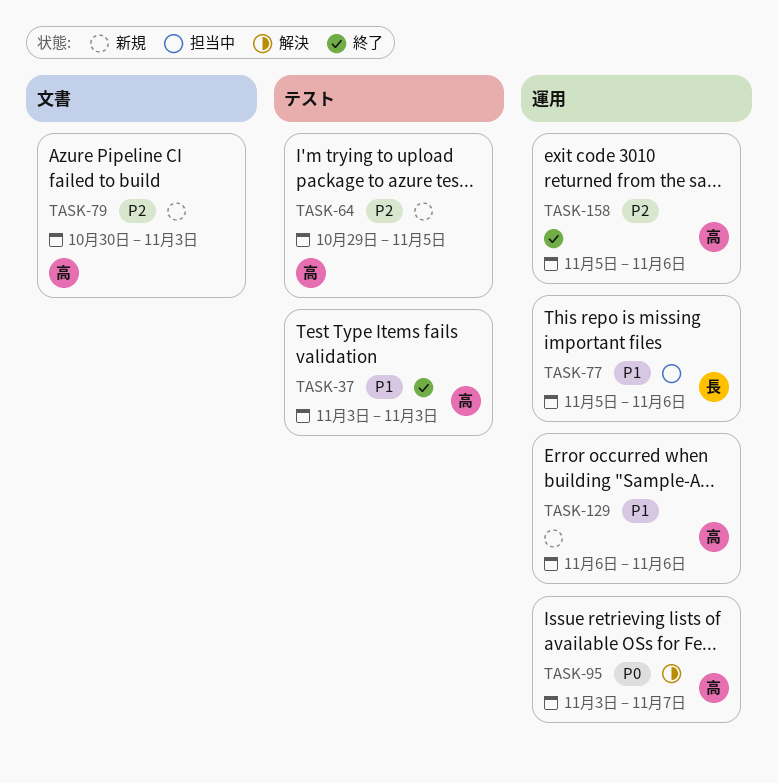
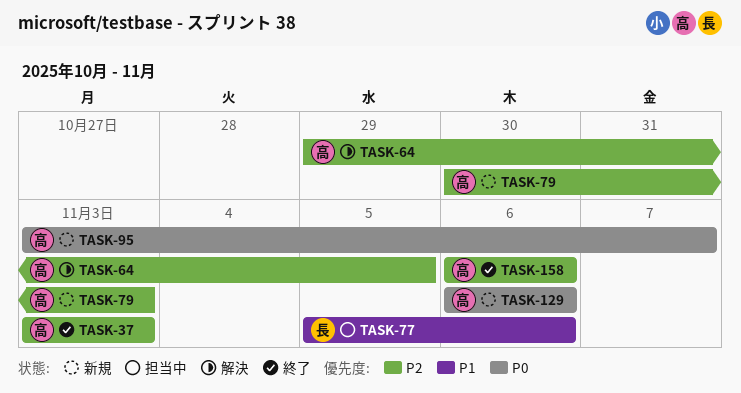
TASK-37, priority: P1 -> P2
TASK-64, status: 新規 -> 解決
TASK-95, status: 解決 -> 新規
TASK-129, priority: P1 -> P0
TASK-158, start: Nov 5 -> Nov 6

